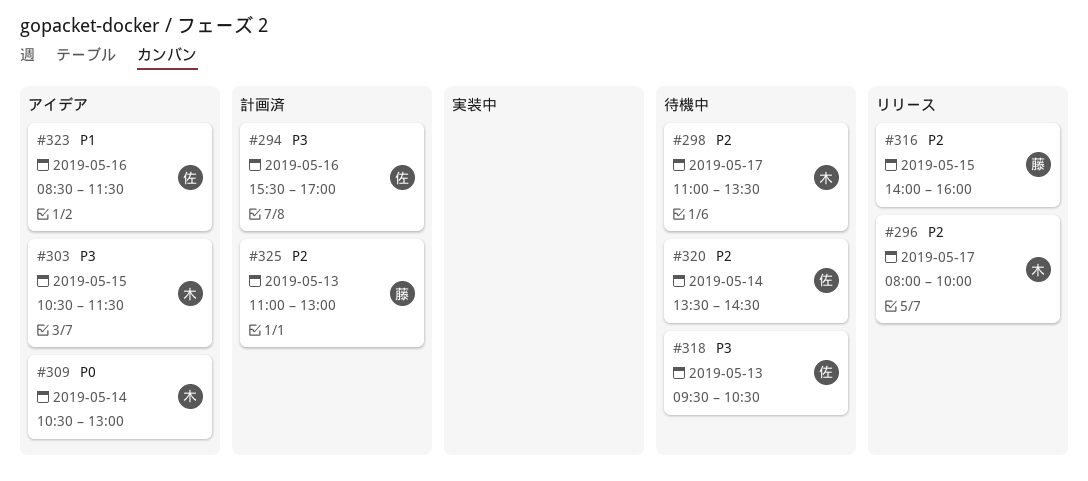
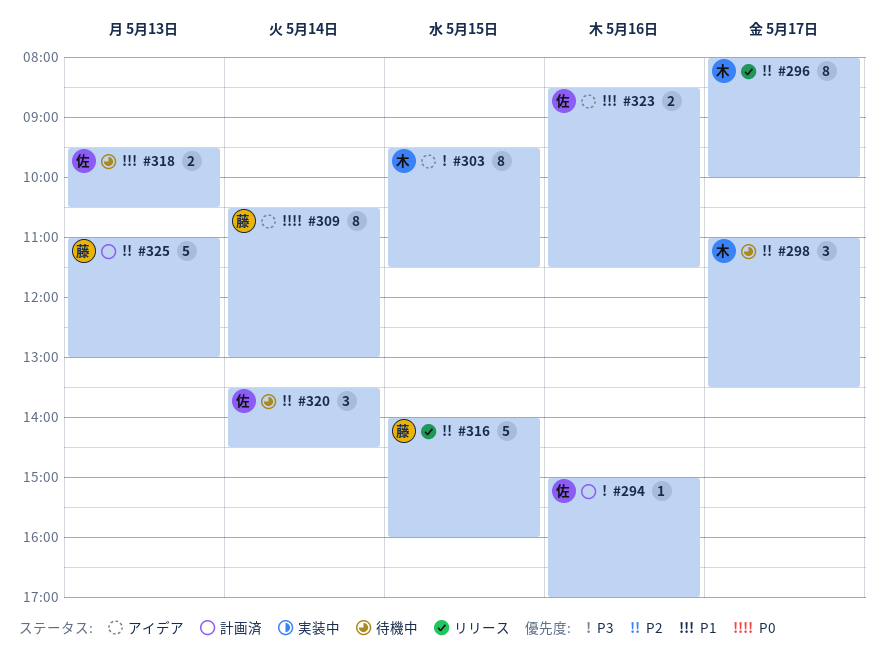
#294, begins: 15:30 -> 15:00
#303, begins: 10:30 -> 09:30
#309, owner: 木 -> 藤
#318, priority: P3 -> P1

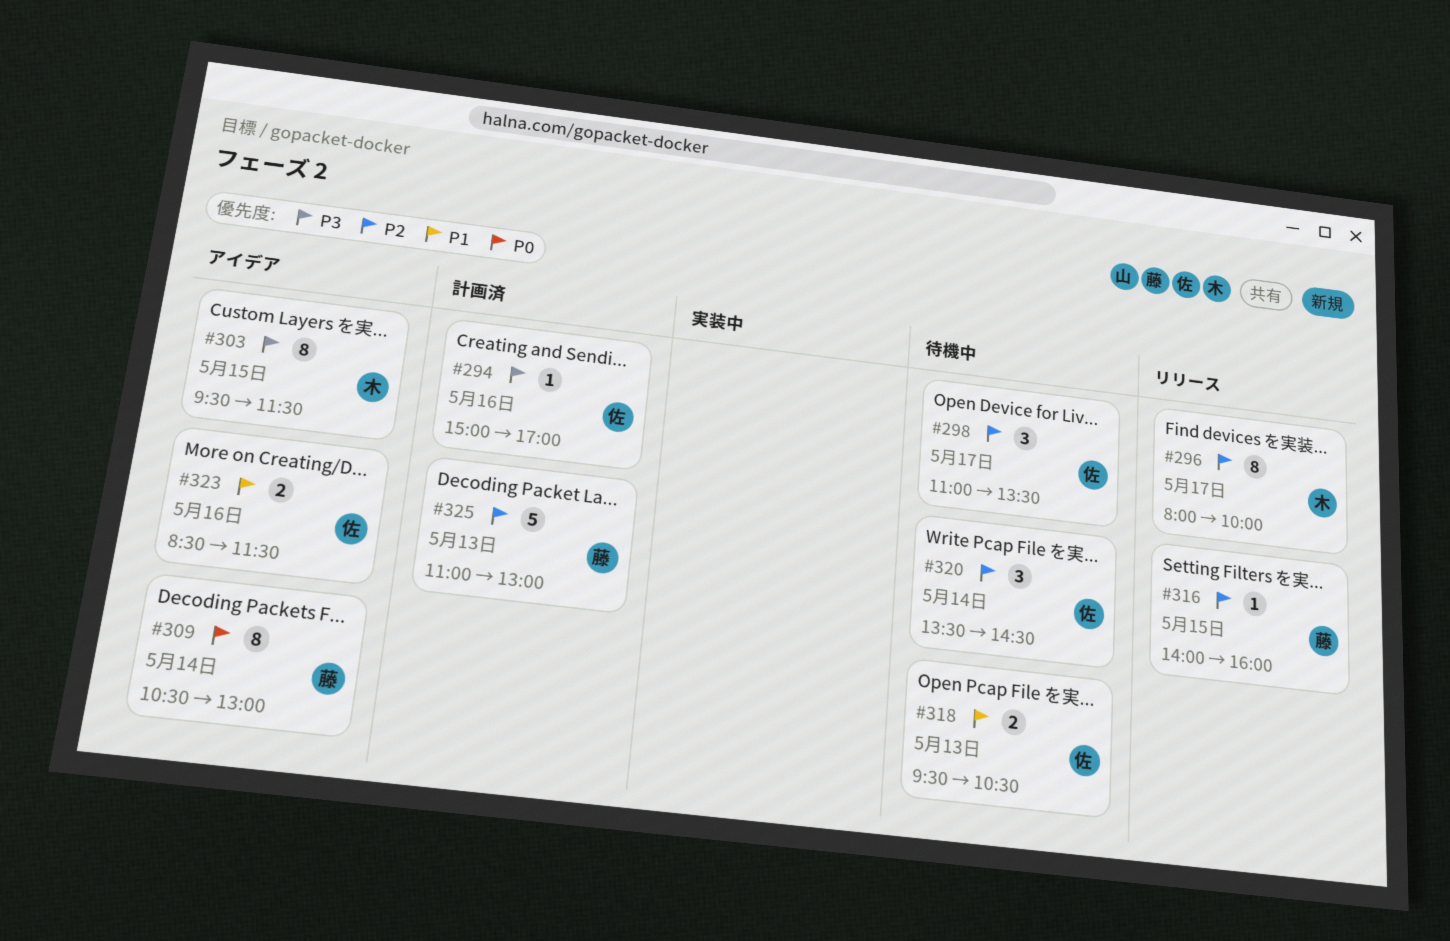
#298, owner: 木 -> 佐
#316, estimate: 5 -> 1

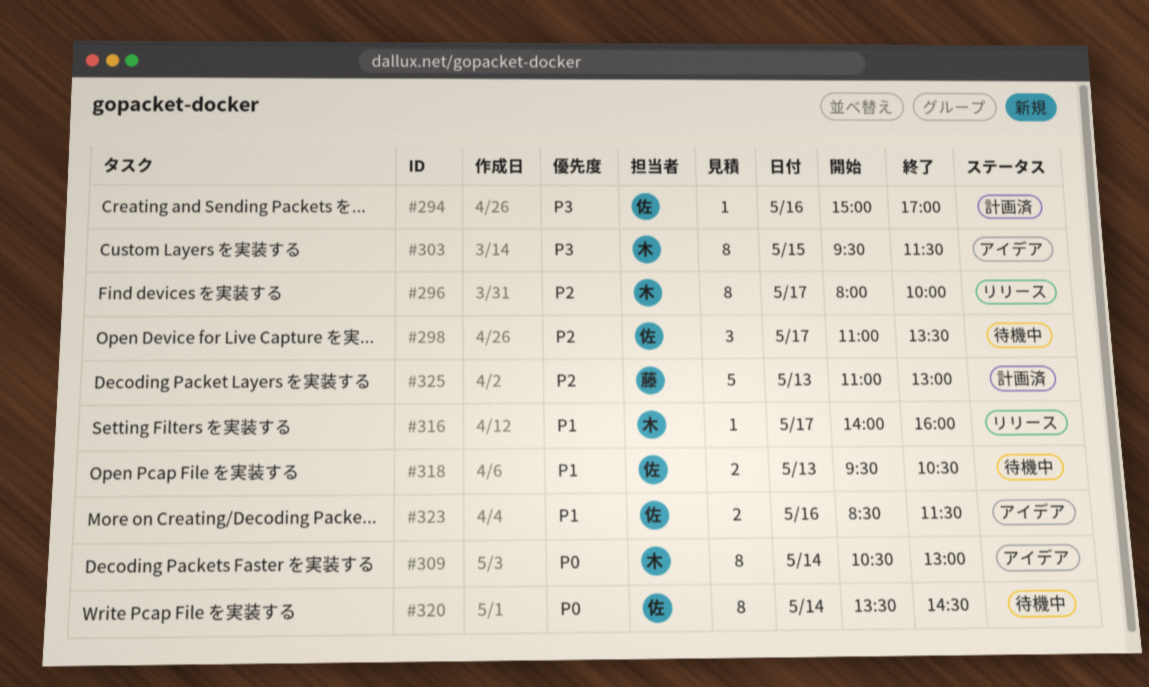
#309, owner: 藤 -> 木
#316, owner: 藤 -> 木
#316, priority: P2 -> P1
#316, day: May 15 -> May 17
#320, priority: P2 -> P0
#320, estimate: 3 -> 8

